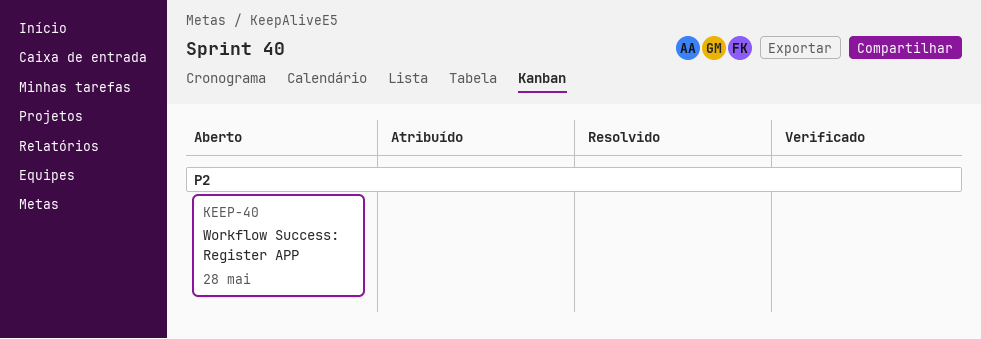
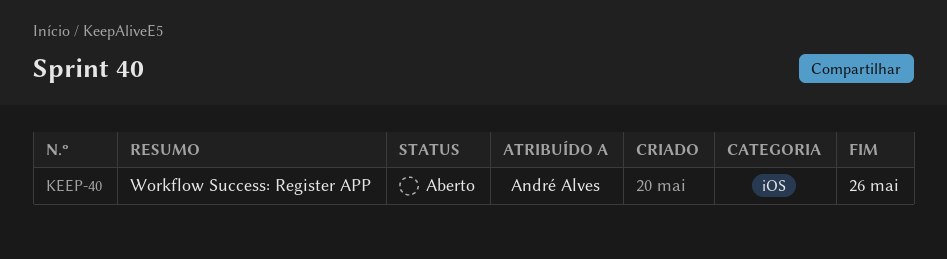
KEEP-40, due: May 28 -> May 26

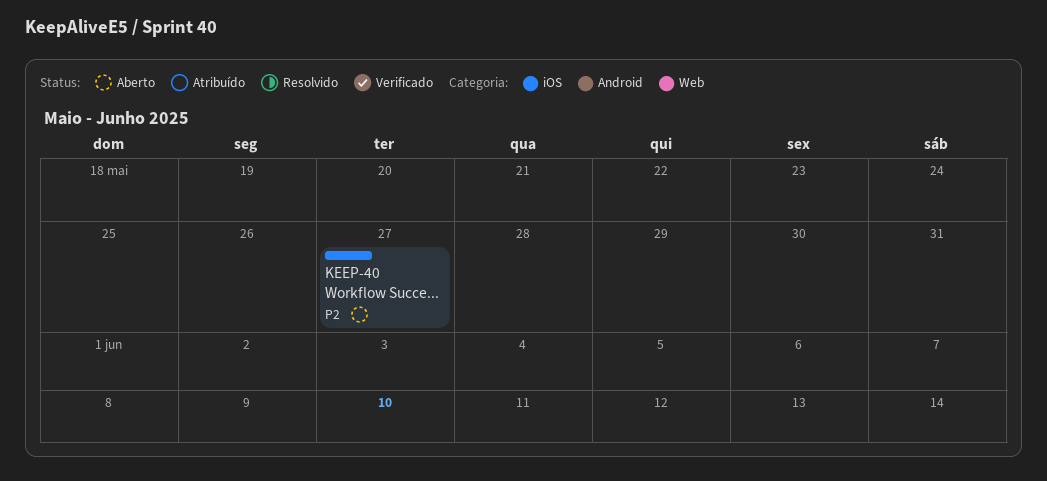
KEEP-40, due: May 26 -> May 27

